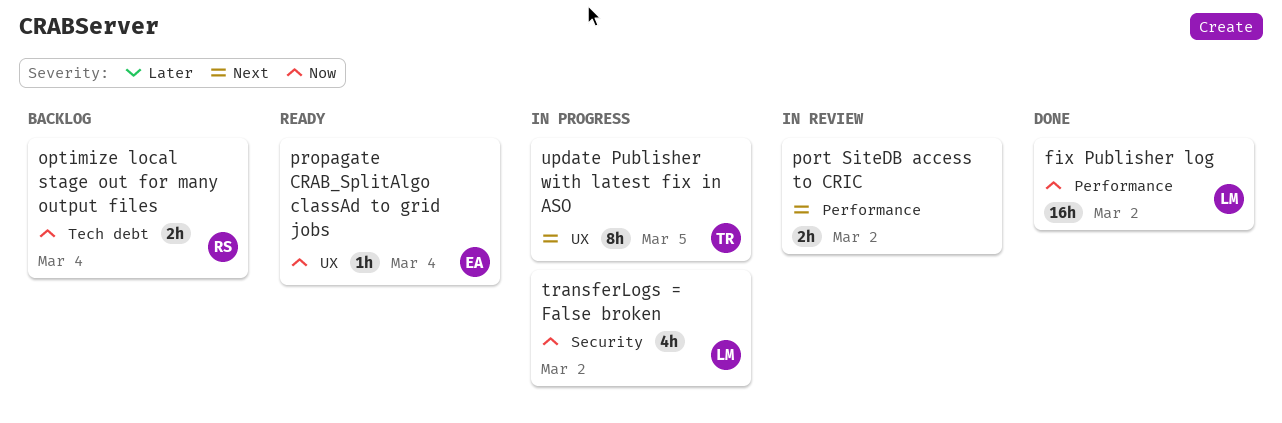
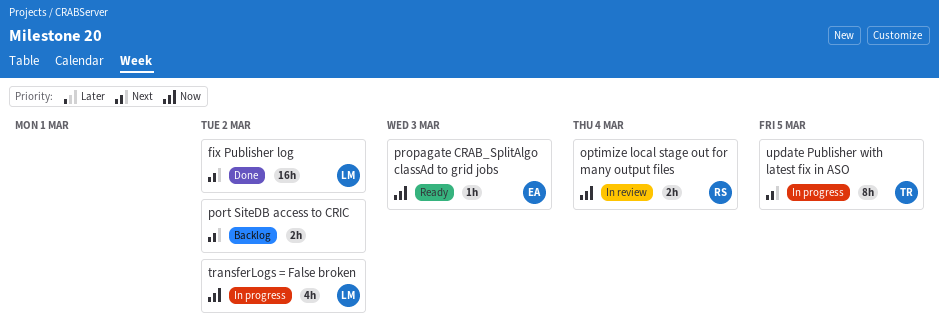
fix Publisher log, priority: Now -> Next
optimize local stage out for many output files, status: Backlog -> In review
port SiteDB access to CRIC, status: In review -> Backlog
propagate CRAB_SplitAlgo classAd to grid jobs, due: Mar 4 -> Mar 3

